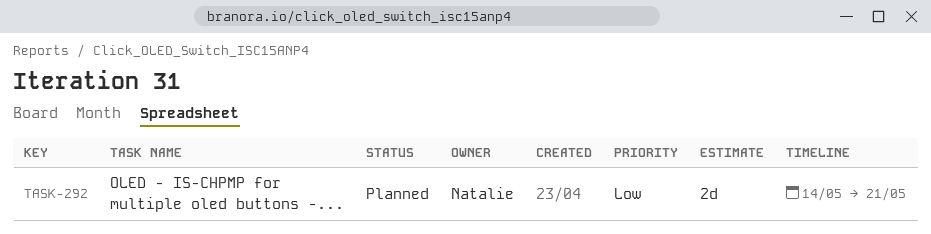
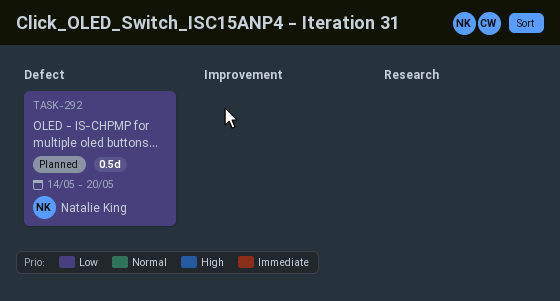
TASK-292, estimate: 2d -> 0.5d
TASK-292, due: May 21 -> May 20

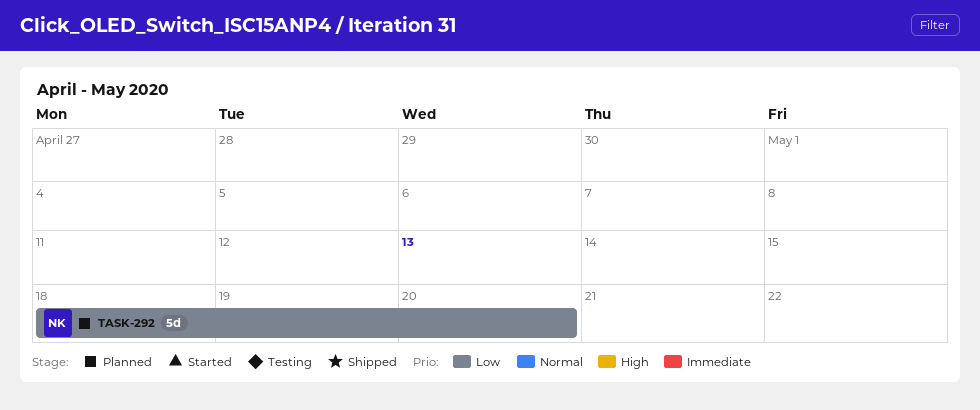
TASK-292, estimate: 0.5d -> 5d
TASK-292, start: May 14 -> May 18

